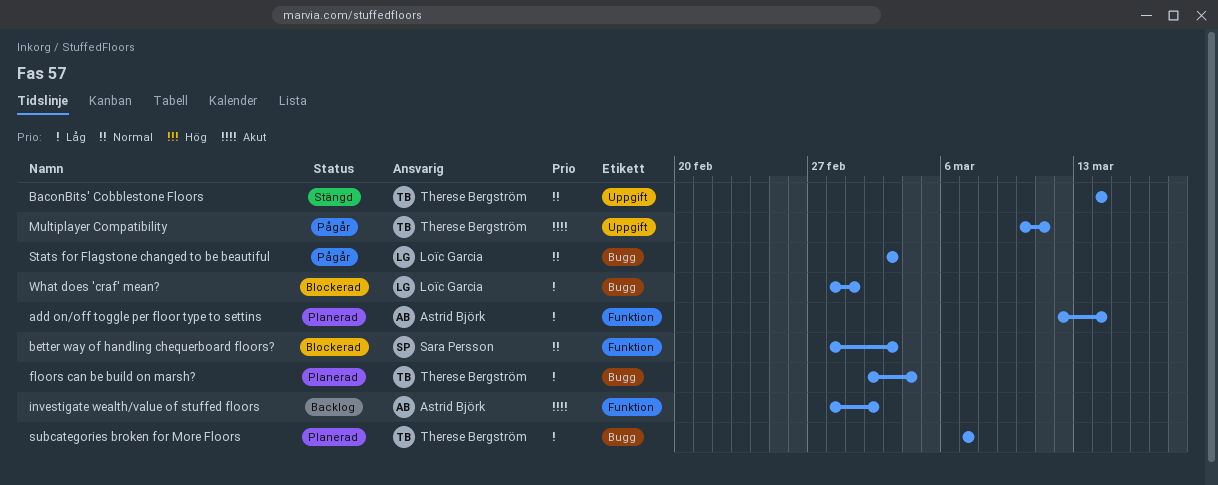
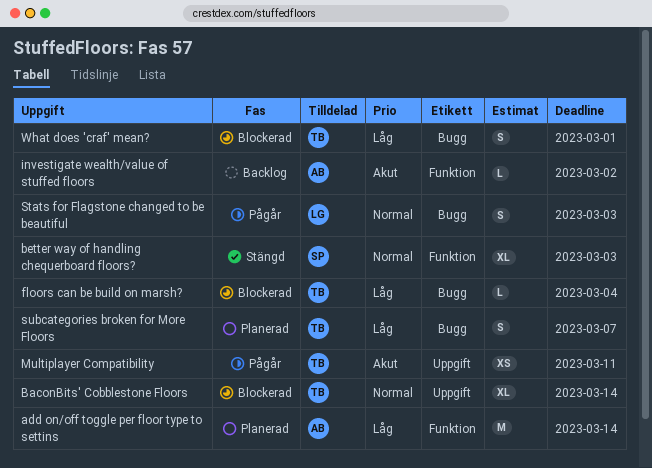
BaconBits' Cobblestone Floors, status: Stängd -> Blockerad
better way of handling chequerboard floors?, status: Blockerad -> Stängd
floors can be build on marsh?, status: Planerad -> Blockerad
What does 'craf' mean?, owner: Loïc Garcia -> Therese Bergström

